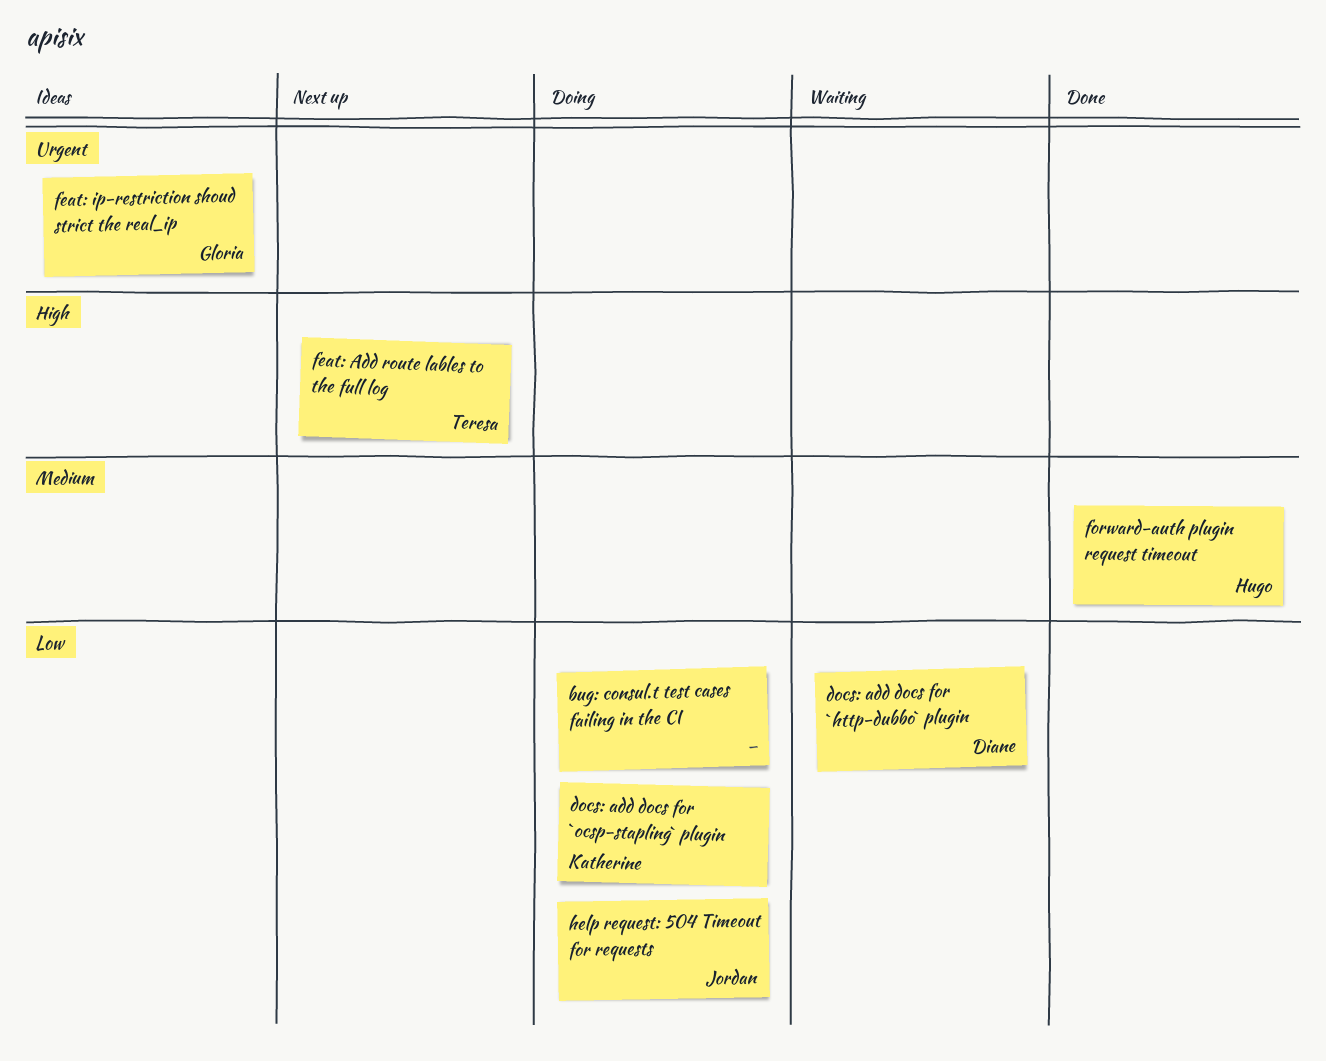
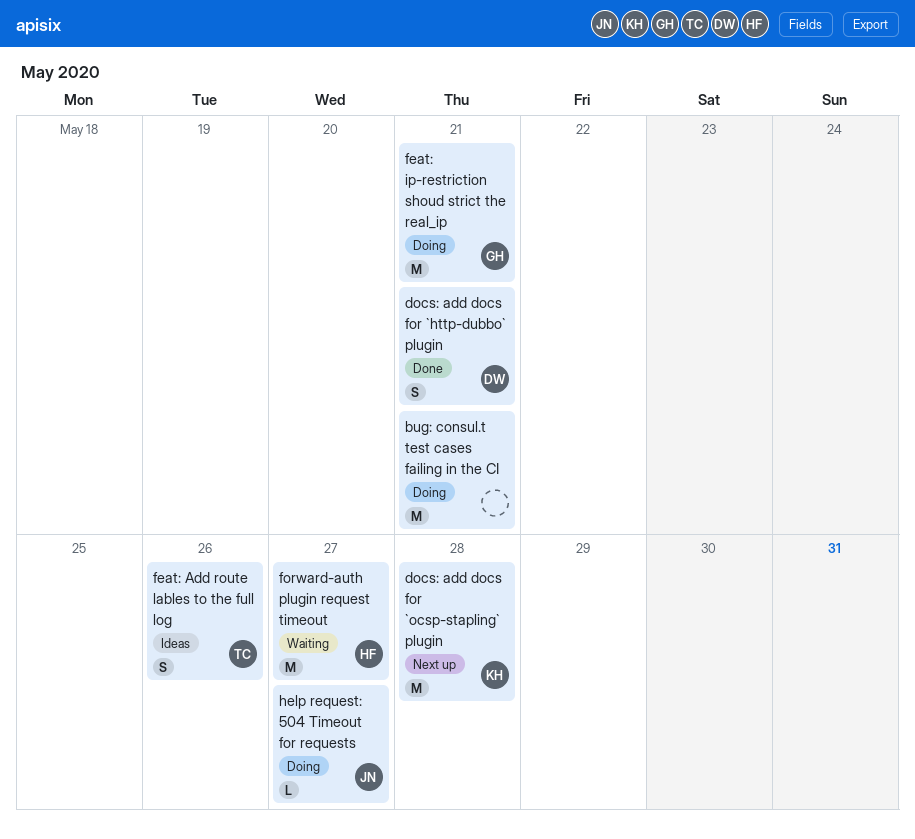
docs: add docs for `http-dubbo` plugin, status: Waiting -> Done
docs: add docs for `ocsp-stapling` plugin, status: Doing -> Next up
feat: Add route lables to the full log, status: Next up -> Ideas
feat: ip-restriction shoud strict the real_ip, status: Ideas -> Doing
forward-auth plugin request timeout, status: Done -> Waiting

